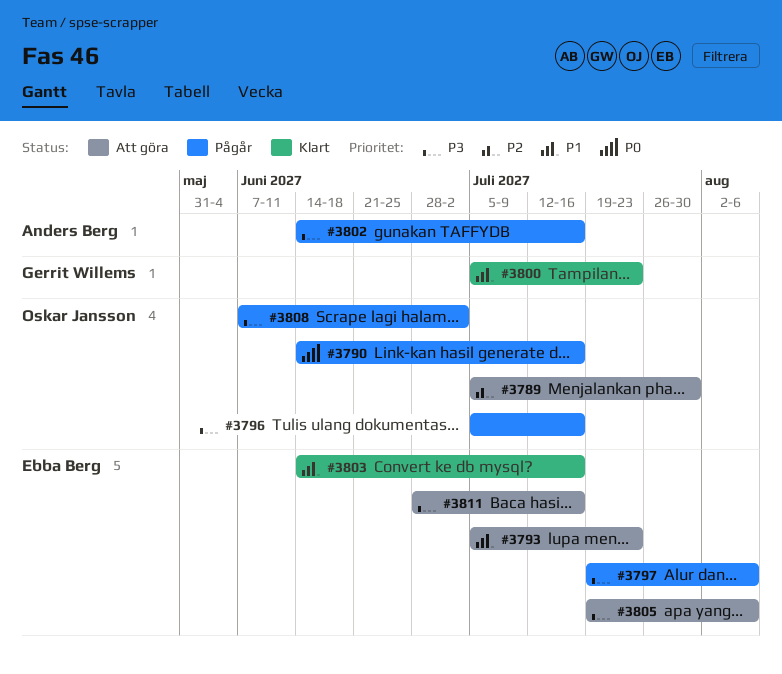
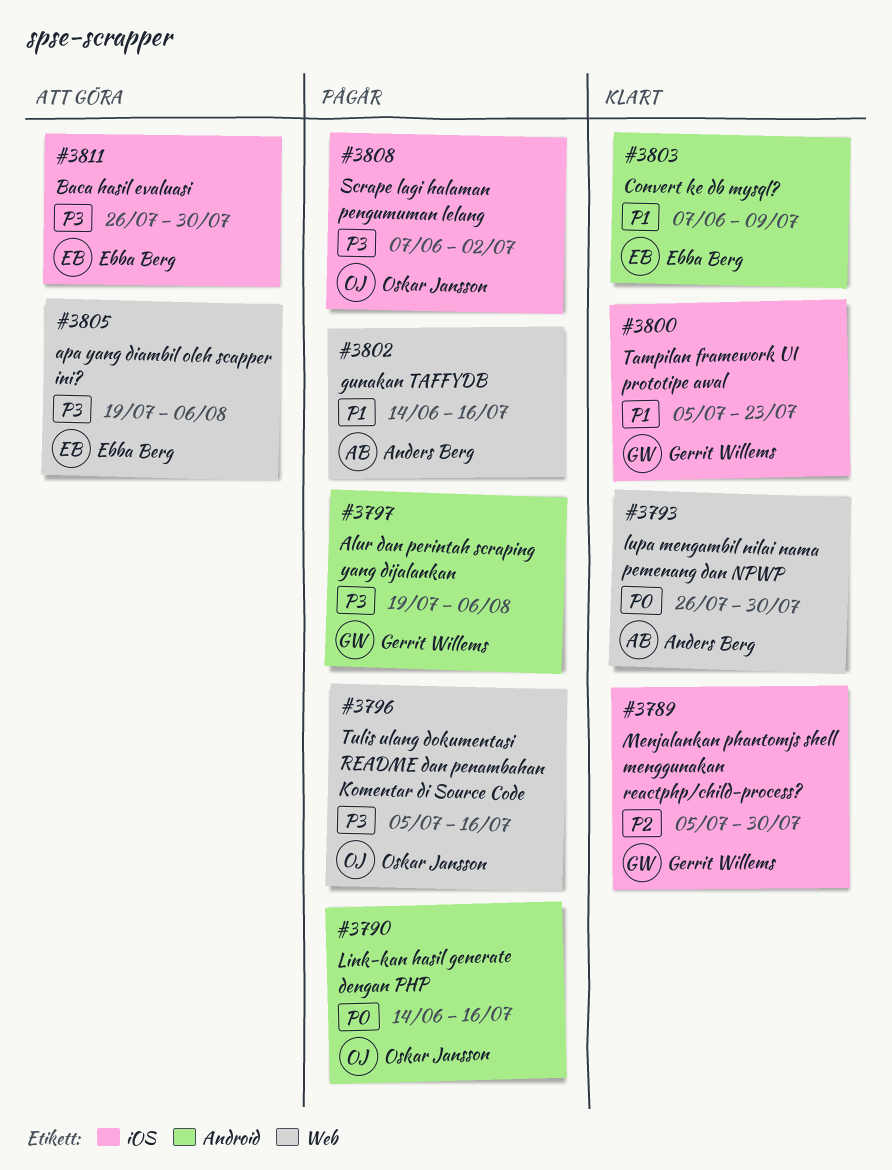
#3789, status: Att göra -> Klart
#3789, owner: Oskar Jansson -> Gerrit Willems
#3793, status: Att göra -> Klart
#3793, owner: Ebba Berg -> Anders Berg
#3793, priority: P1 -> P0
#3793, start: Jul 5 -> Jul 26
#3793, due: Jul 23 -> Jul 30
#3797, owner: Ebba Berg -> Gerrit Willems
#3802, priority: P3 -> P1
#3803, start: Jun 14 -> Jun 7
#3803, due: Jul 16 -> Jul 9
#3811, start: Jun 28 -> Jul 26
#3811, due: Jul 16 -> Jul 30

